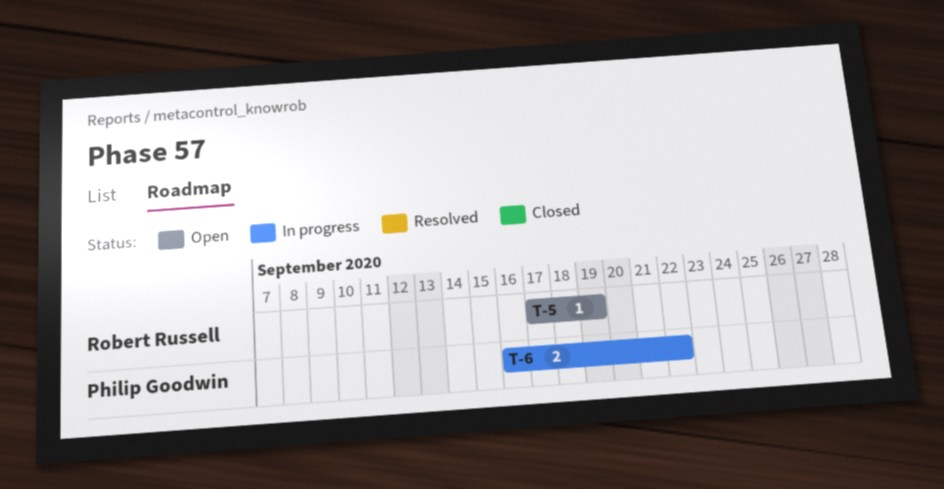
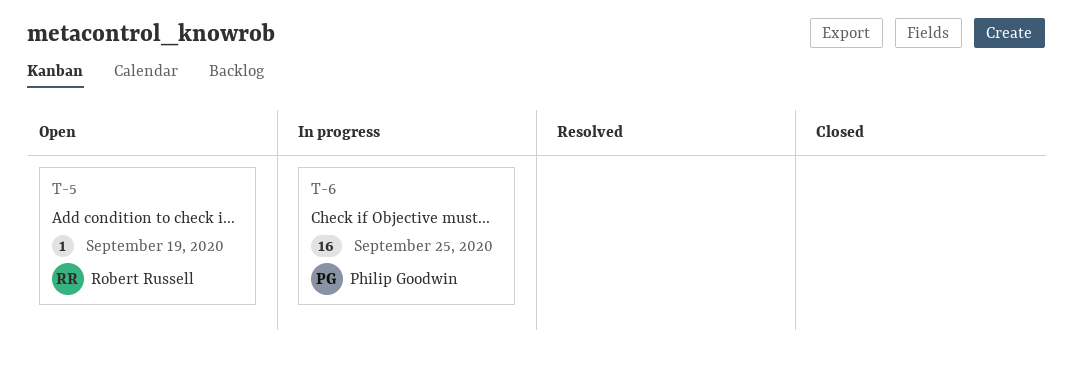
T-6, estimate: 2 -> 16
T-6, due: Sep 22 -> Sep 25

